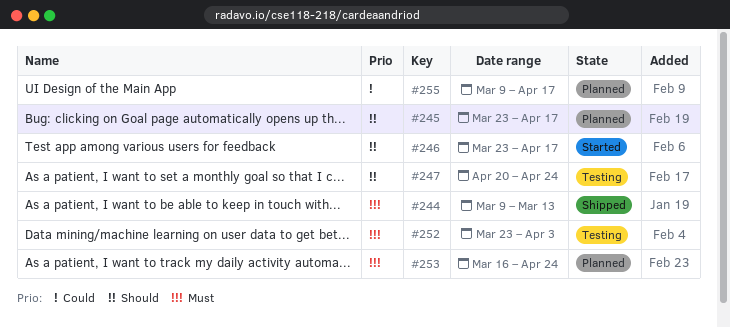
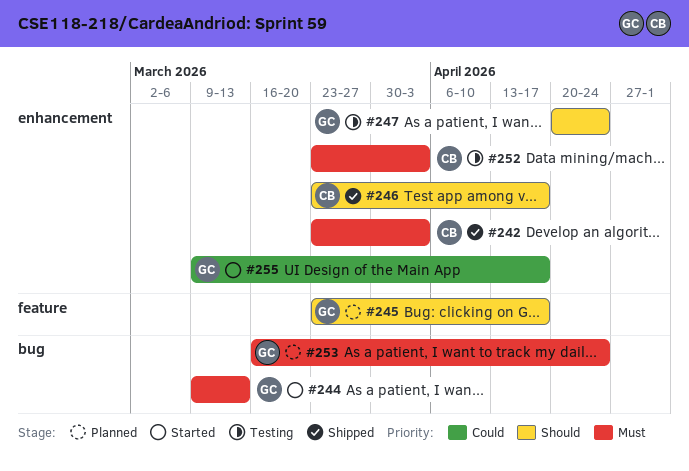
#242: none -> present
#244, status: Shipped -> Started
#246, status: Started -> Shipped
#255, status: Planned -> Started

